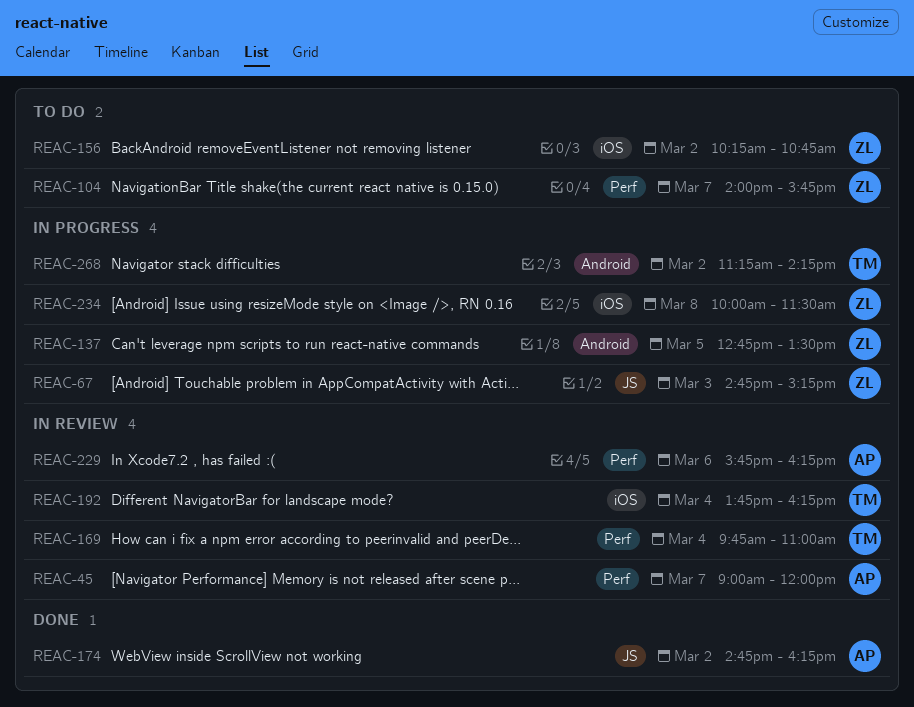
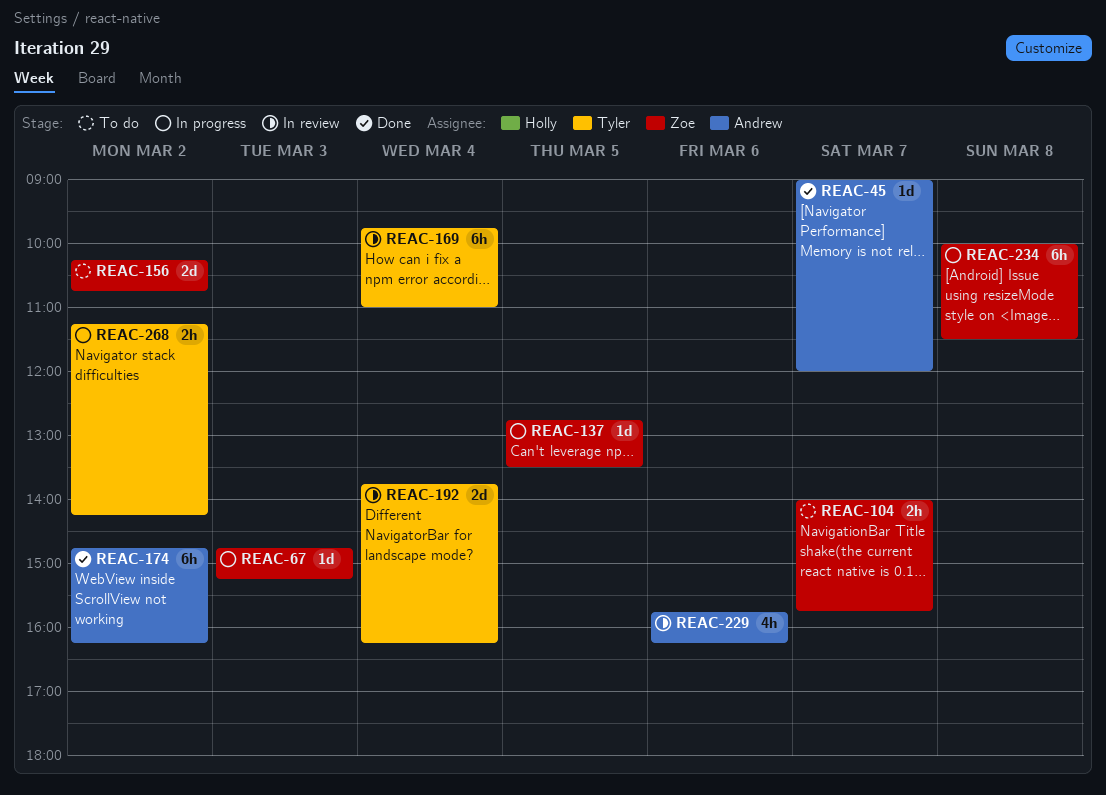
REAC-45, status: In review -> Done

